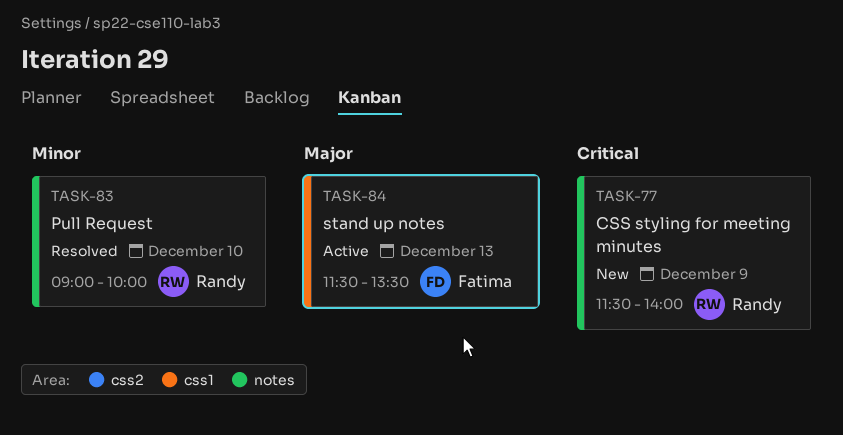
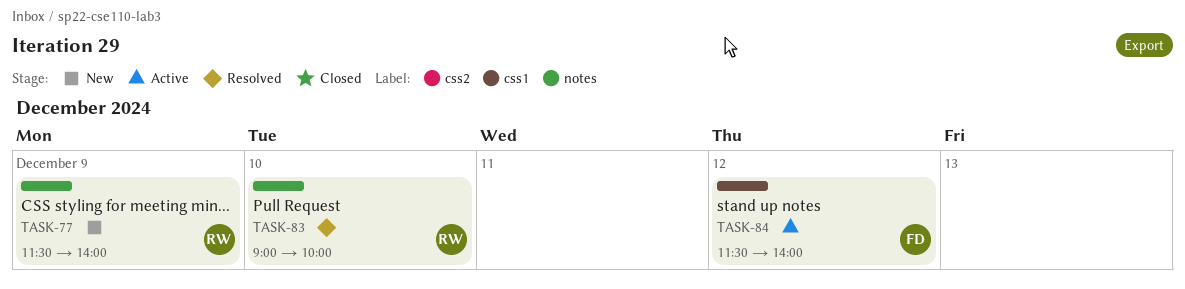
TASK-84, day: Dec 13 -> Dec 12
TASK-84, ends: 13:30 -> 14:00

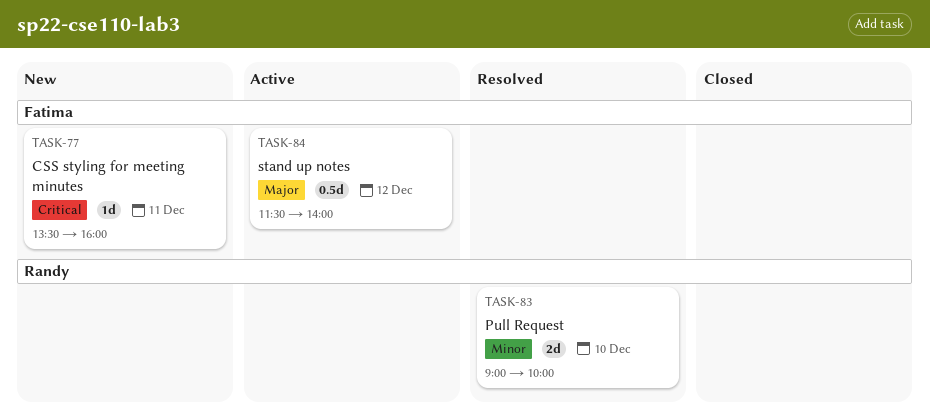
TASK-77, owner: Randy -> Fatima
TASK-77, day: Dec 9 -> Dec 11
TASK-77, begins: 11:30 -> 13:30
TASK-77, ends: 14:00 -> 16:00

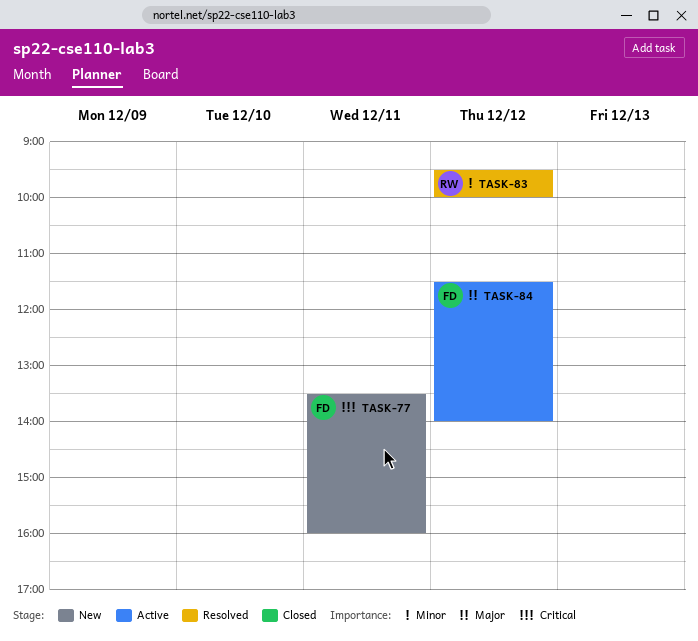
TASK-83, day: Dec 10 -> Dec 12
TASK-83, begins: 09:00 -> 09:30

